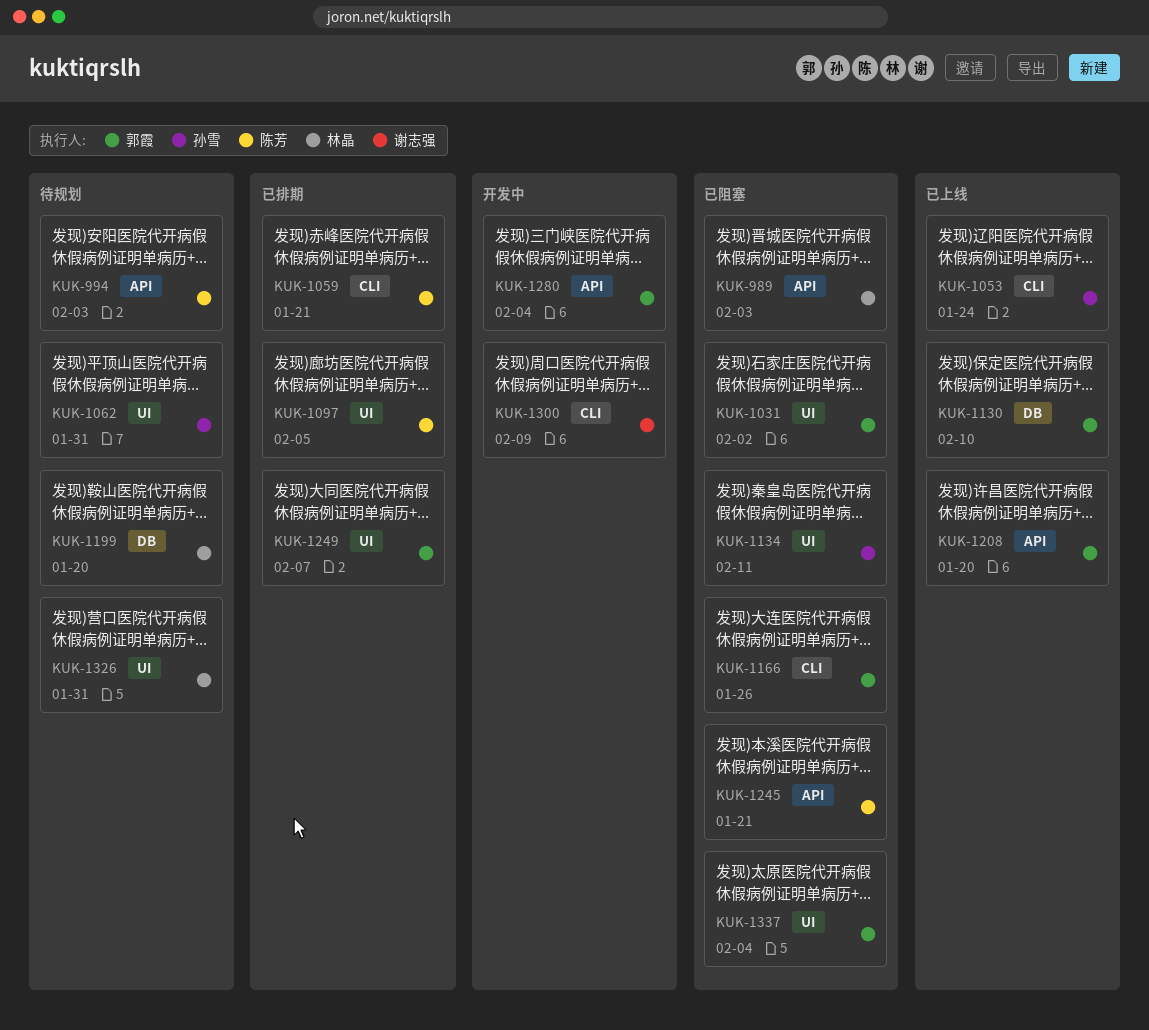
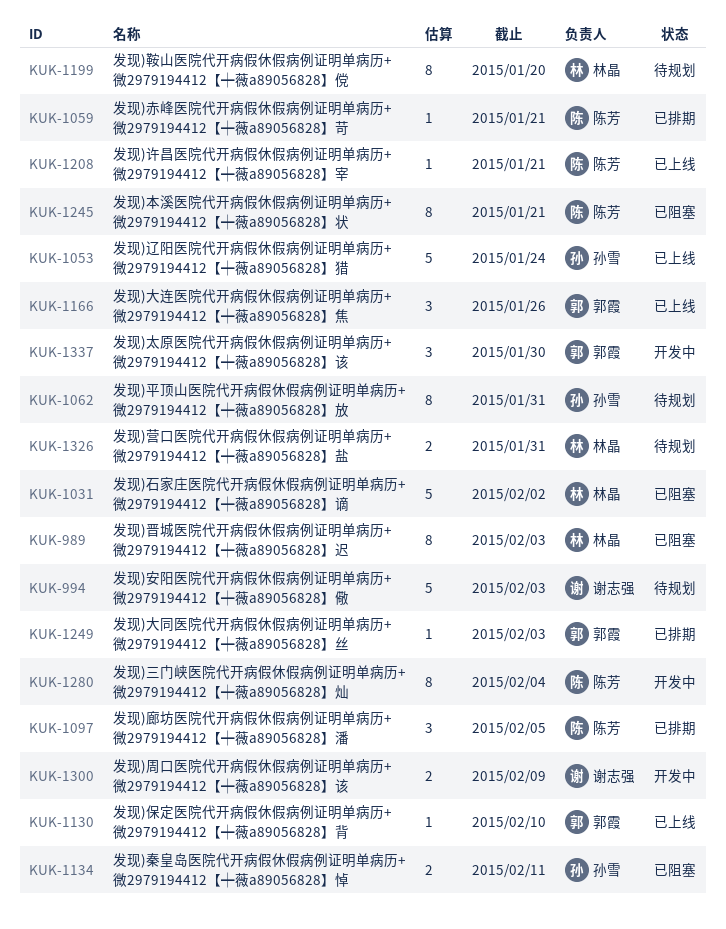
KUK-994, owner: 陈芳 -> 谢志强
KUK-1031, owner: 郭霞 -> 林晶
KUK-1166, status: 已阻塞 -> 已上线
KUK-1208, owner: 郭霞 -> 陈芳
KUK-1208, due: Jan 20 -> Jan 21
KUK-1249, due: Feb 7 -> Feb 3
KUK-1280, owner: 郭霞 -> 陈芳
KUK-1337, status: 已阻塞 -> 开发中
KUK-1337, due: Feb 4 -> Jan 30

